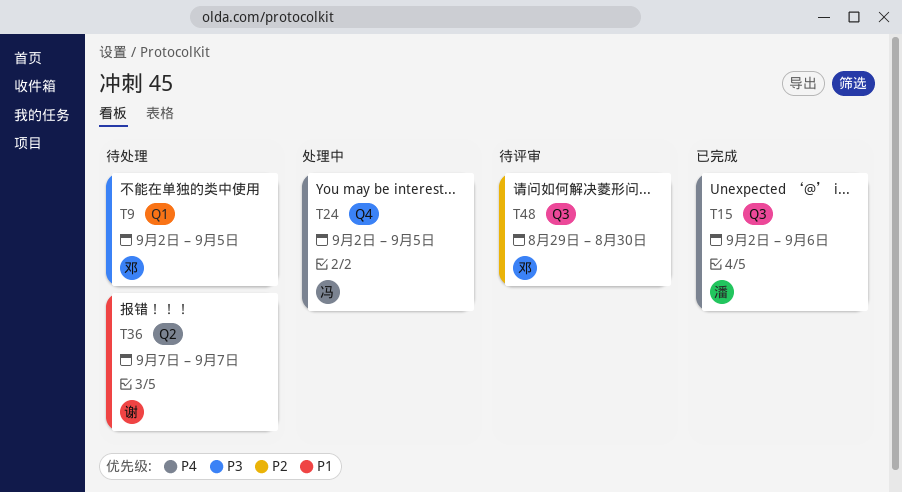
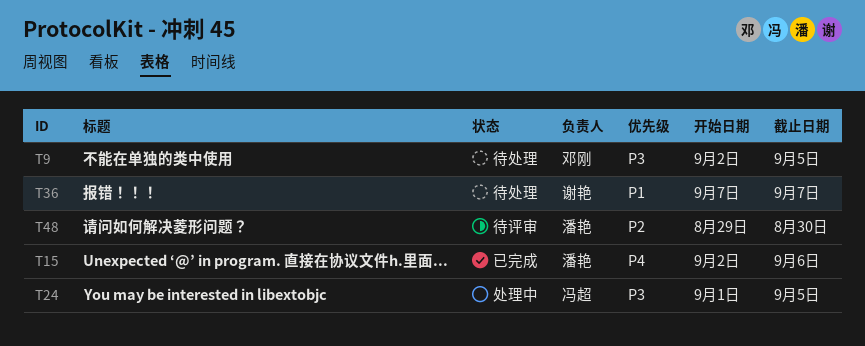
T24, priority: P4 -> P3
T24, start: Sep 2 -> Sep 1
T48, owner: 邓刚 -> 潘艳

